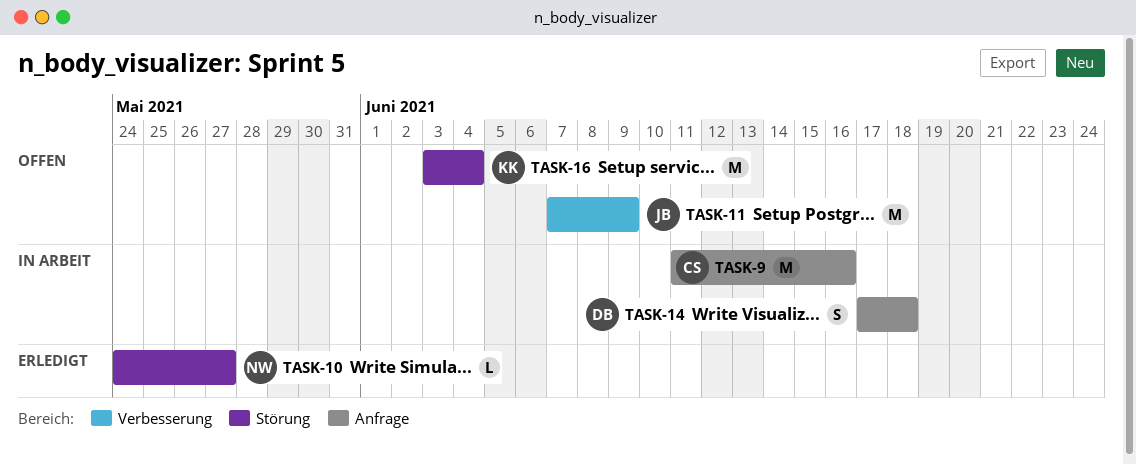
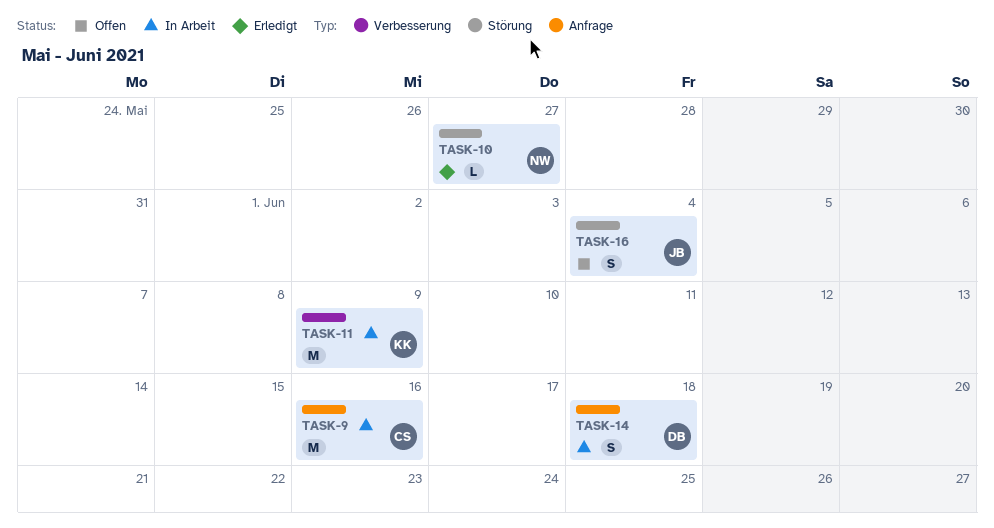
TASK-11, status: Offen -> In Arbeit
TASK-11, owner: JB -> KK
TASK-16, owner: KK -> JB
TASK-16, estimate: M -> S

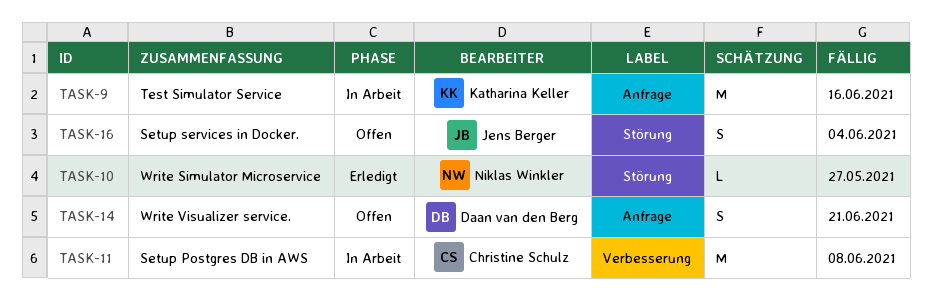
TASK-9, owner: Christine Schulz -> Katharina Keller
TASK-11, owner: Katharina Keller -> Christine Schulz
TASK-11, due: Jun 9 -> Jun 8
TASK-14, status: In Arbeit -> Offen
TASK-14, due: Jun 18 -> Jun 21

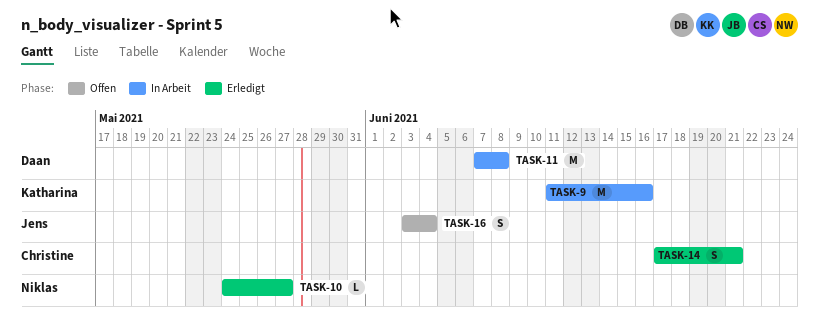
TASK-11, owner: Christine Schulz -> Daan van den Berg
TASK-14, status: Offen -> Erledigt
TASK-14, owner: Daan van den Berg -> Christine Schulz

